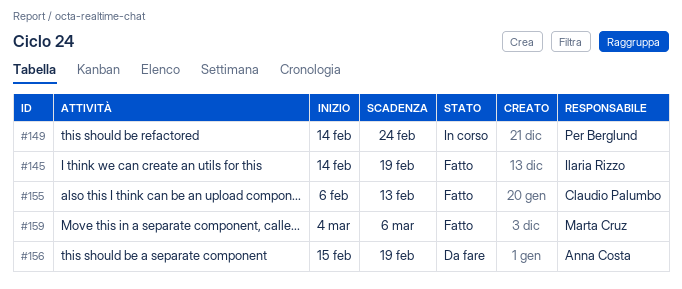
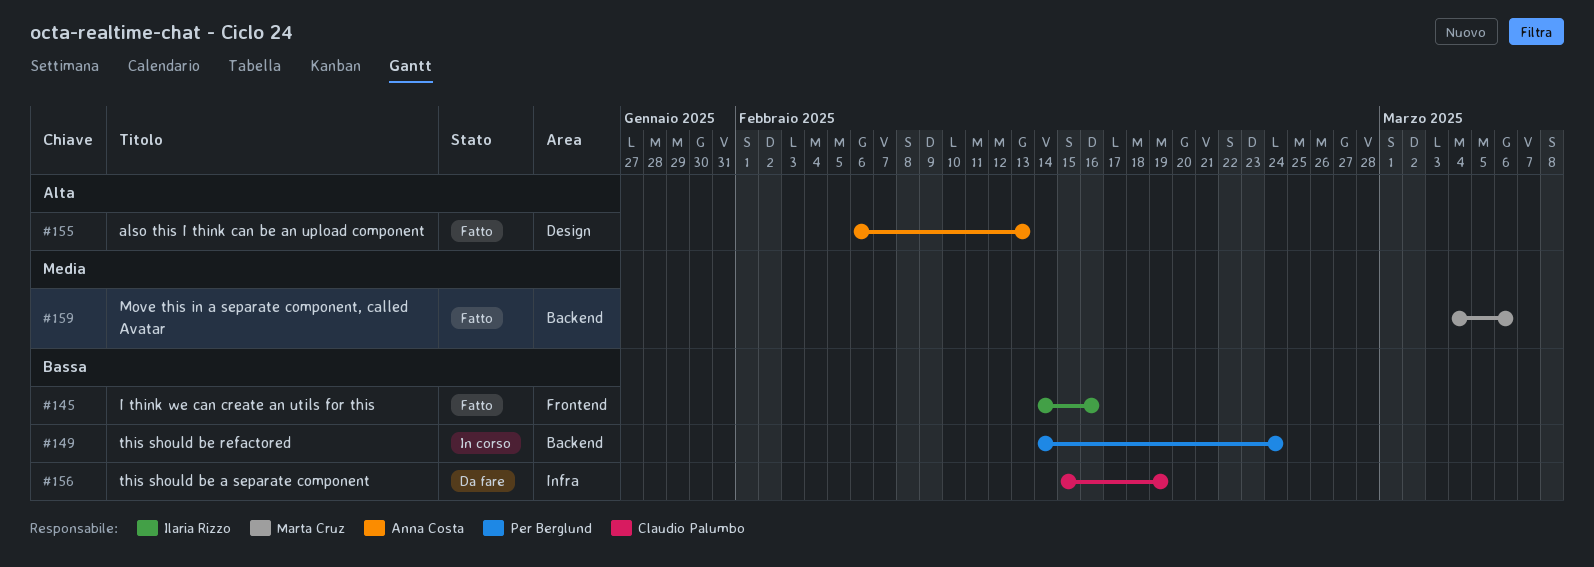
#145, due: Feb 19 -> Feb 16
#155, owner: Claudio Palumbo -> Anna Costa
#156, owner: Anna Costa -> Claudio Palumbo

